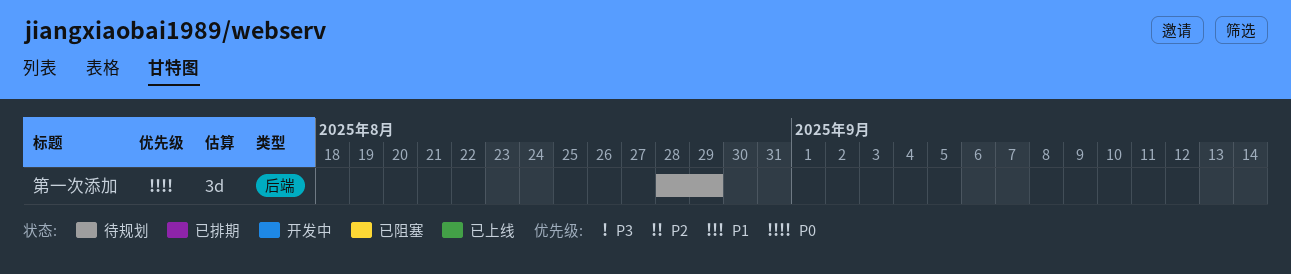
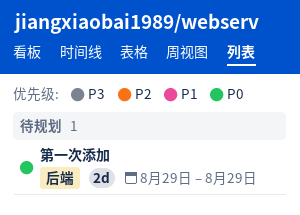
第一次添加, estimate: 3d -> 2d
第一次添加, start: Aug 28 -> Aug 29

